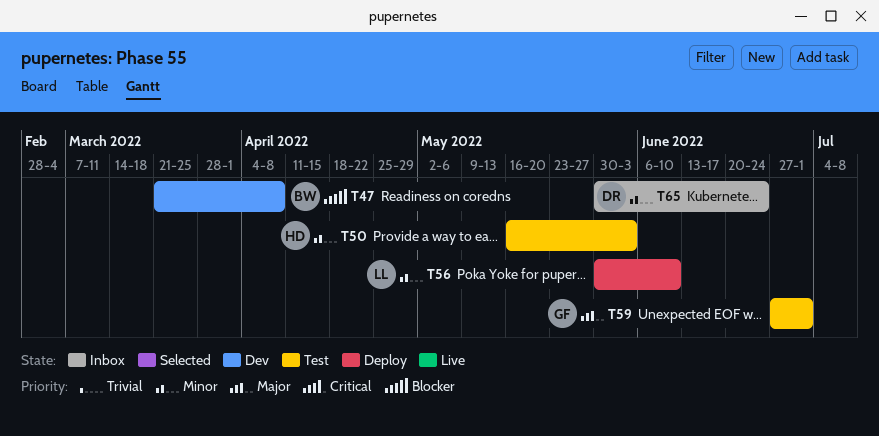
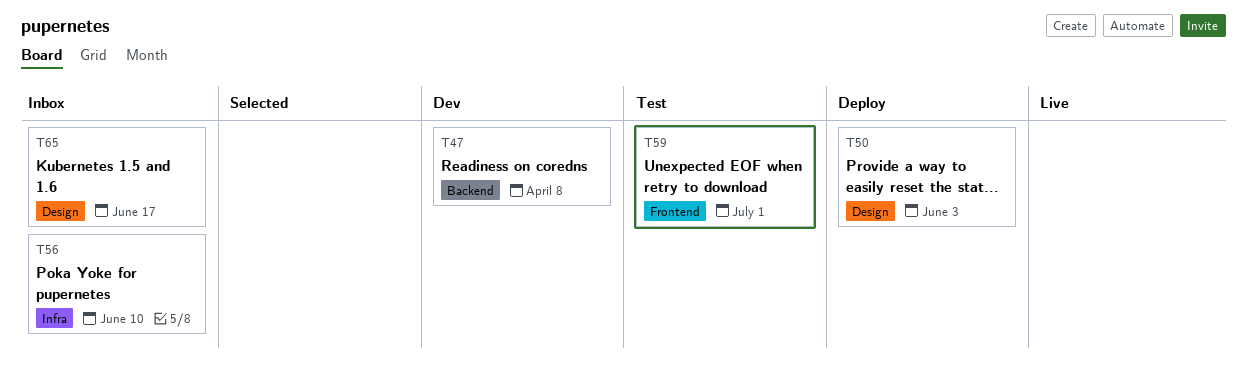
T50, status: Test -> Deploy
T56, status: Deploy -> Inbox
T65, due: Jun 24 -> Jun 17

